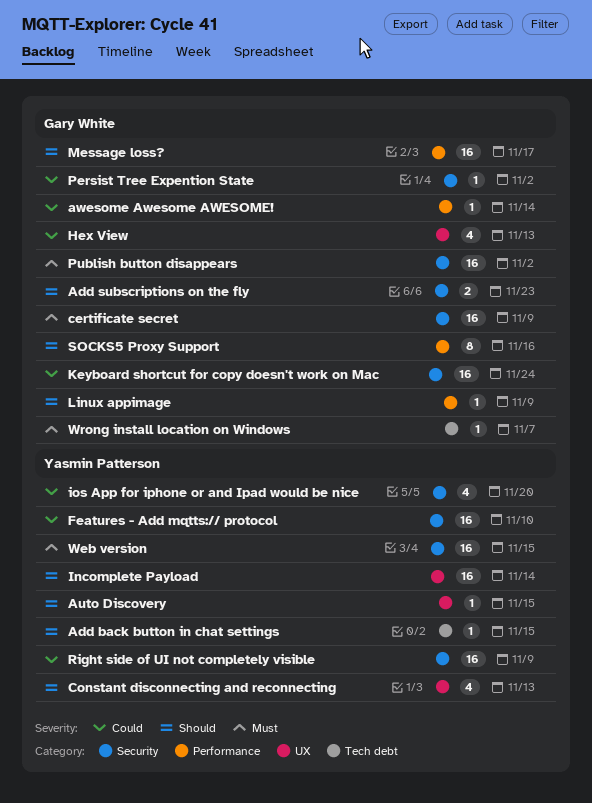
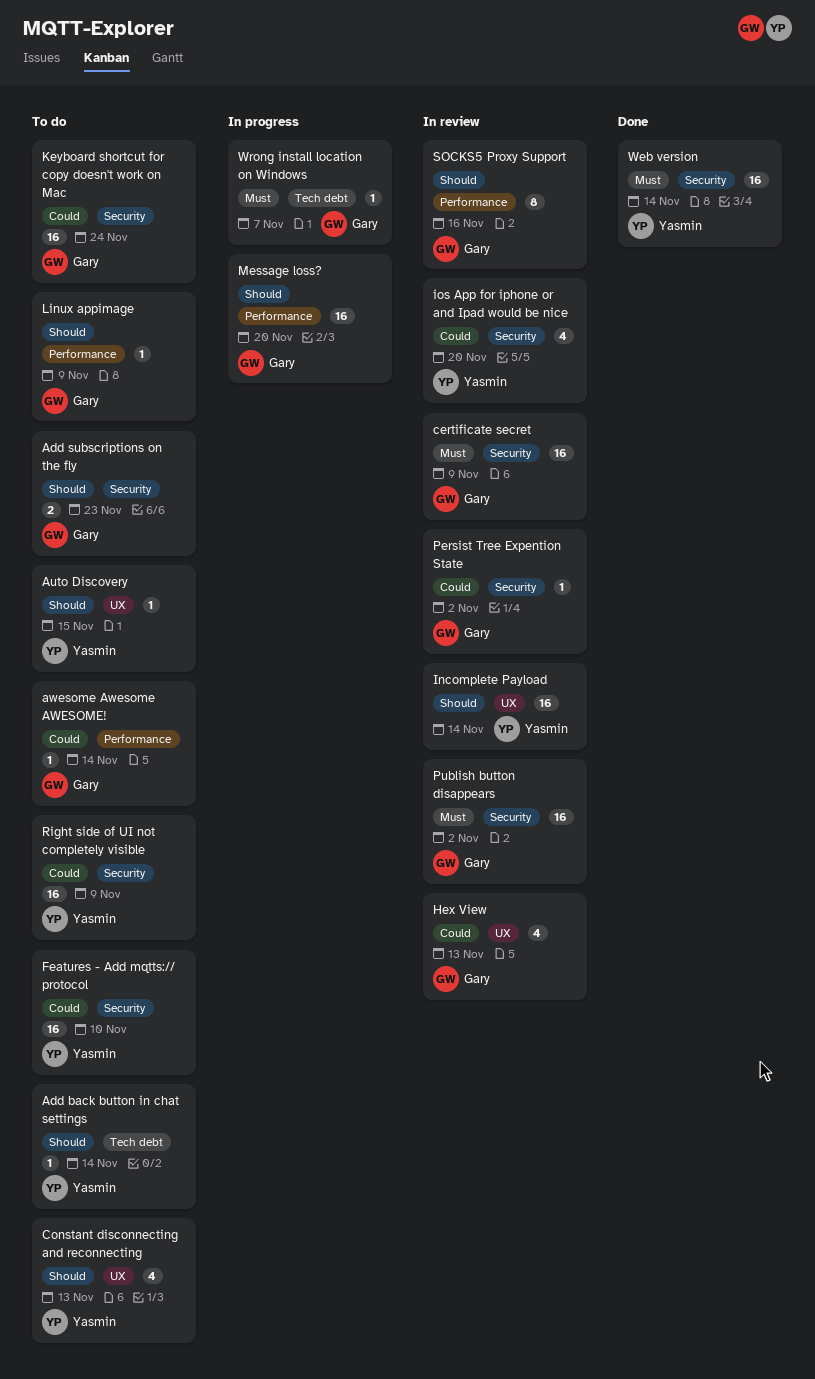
Add back button in chat settings, due: Nov 15 -> Nov 14
Message loss?, due: Nov 17 -> Nov 20
Web version, due: Nov 15 -> Nov 14

